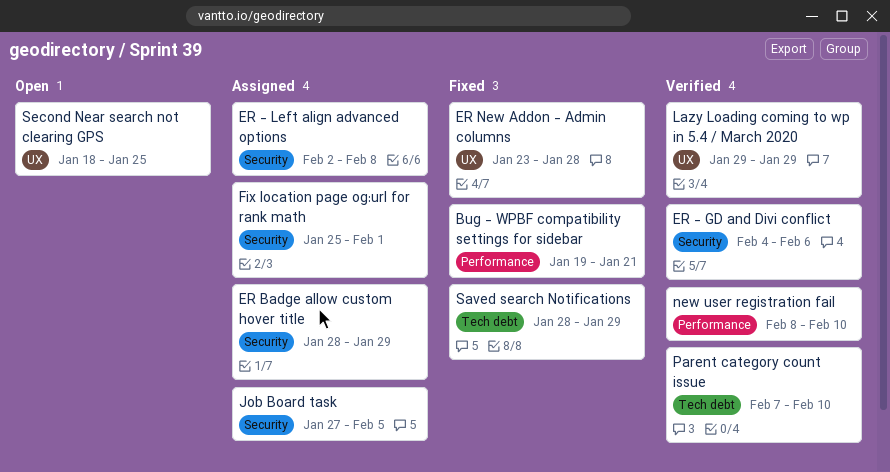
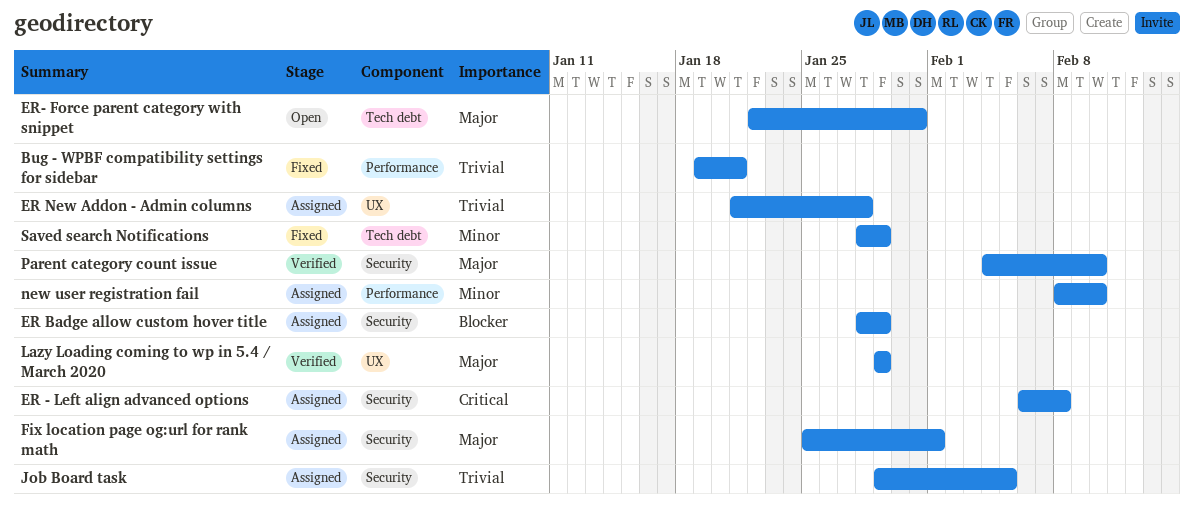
ER - GD and Divi conflict: present -> none
ER - Left align advanced options, start: Feb 2 -> Feb 6
ER New Addon - Admin columns, status: Fixed -> Assigned
ER New Addon - Admin columns, start: Jan 23 -> Jan 21
ER- Force parent category with snippet: none -> present
Job Board task, start: Jan 27 -> Jan 29
new user registration fail, status: Verified -> Assigned
Parent category count issue, label: Tech debt -> Security
Parent category count issue, start: Feb 7 -> Feb 4
Second Near search not clearing GPS: present -> none

